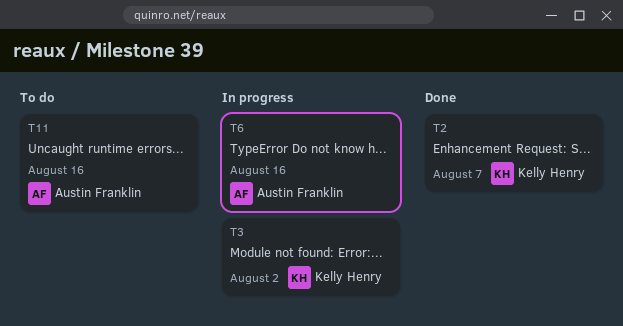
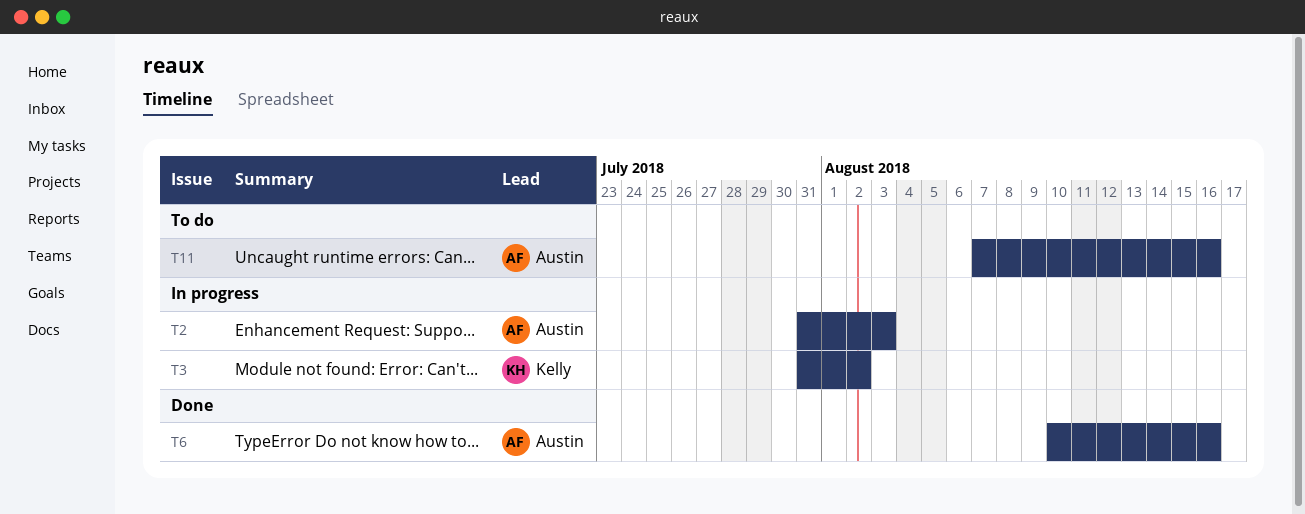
T2, status: Done -> In progress
T2, owner: Kelly Henry -> Austin Franklin
T2, due: Aug 7 -> Aug 3
T6, status: In progress -> Done

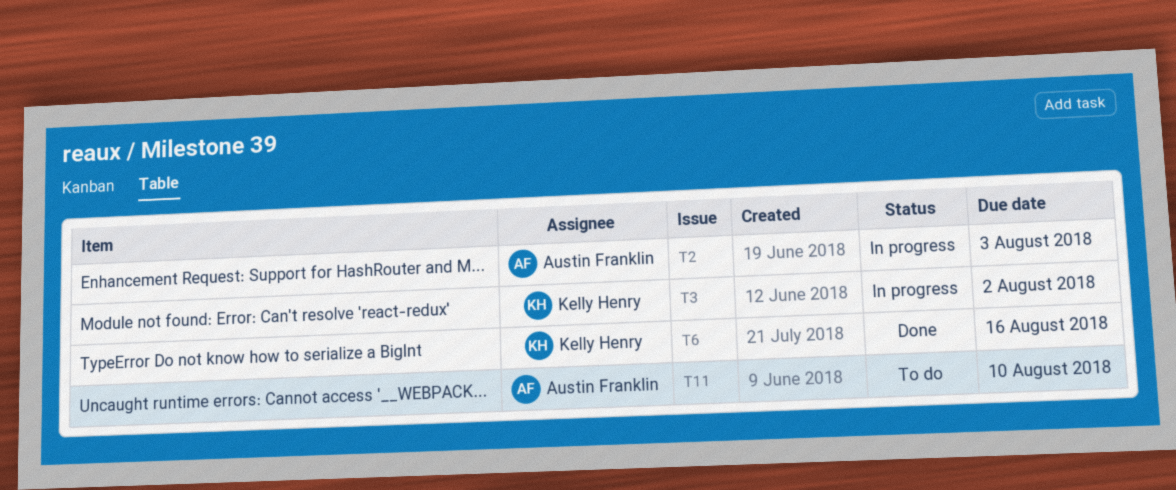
T6, owner: Austin Franklin -> Kelly Henry
T11, due: Aug 16 -> Aug 10

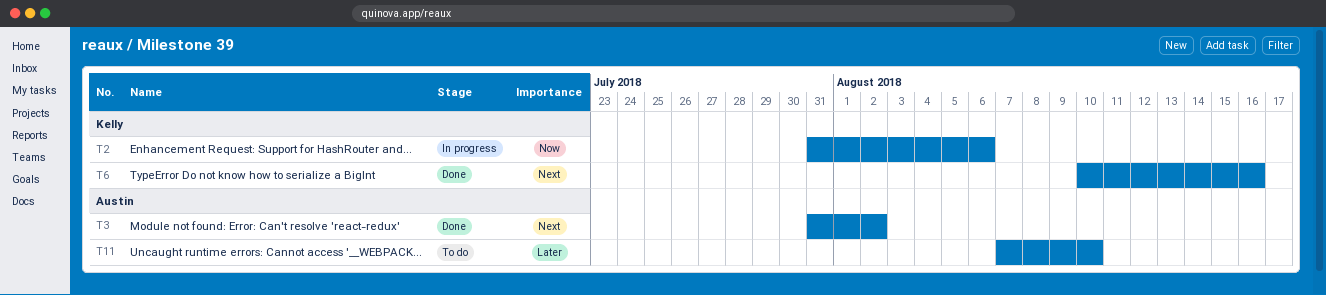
T2, owner: Austin Franklin -> Kelly Henry
T2, due: Aug 3 -> Aug 6
T3, status: In progress -> Done
T3, owner: Kelly Henry -> Austin Franklin

